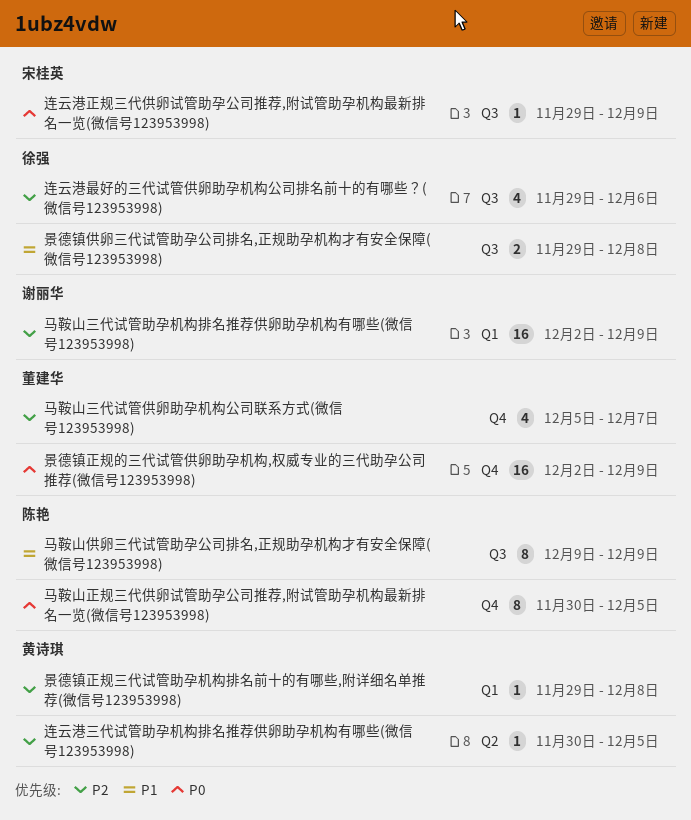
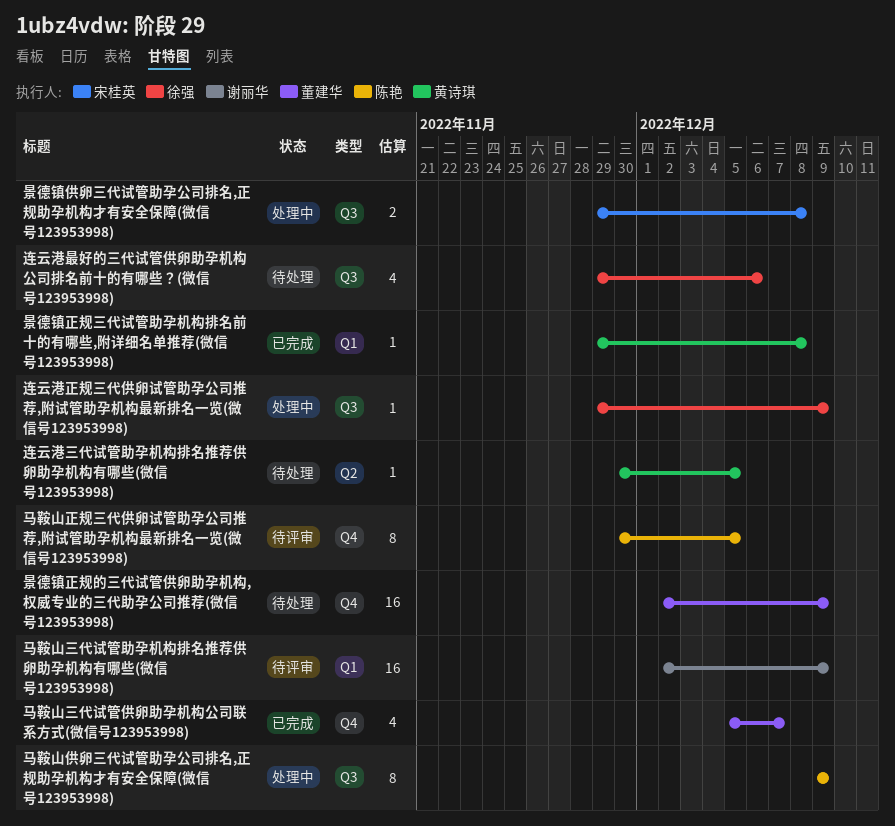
景德镇供卵三代试管助孕公司排名,正规助孕机构才有安全保障(微信号123953998), owner: 徐强 -> 宋桂英
连云港正规三代供卵试管助孕公司推荐,附试管助孕机构最新排名一览(微信号123953998), owner: 宋桂英 -> 徐强

